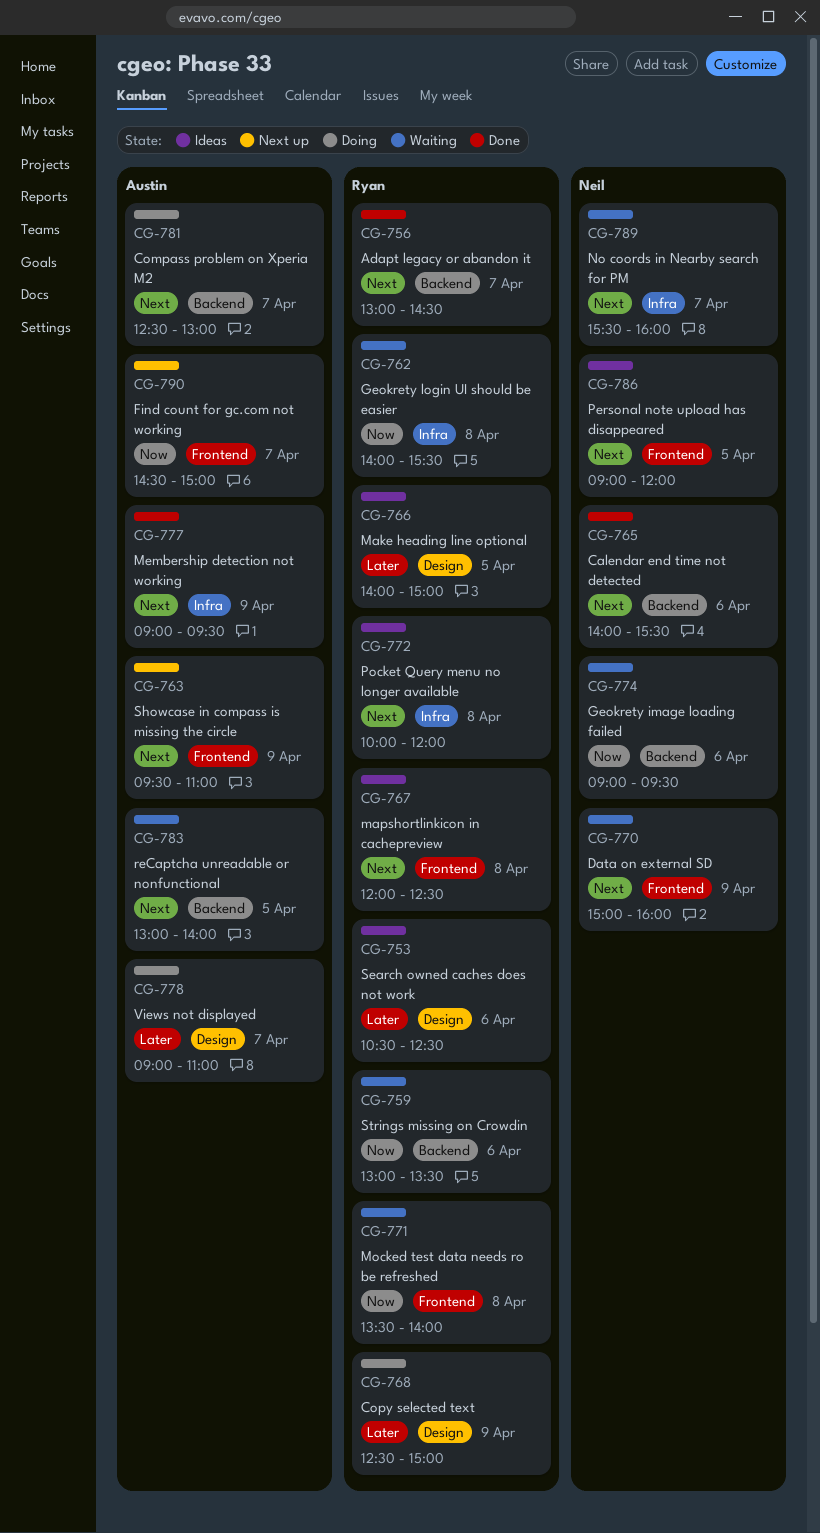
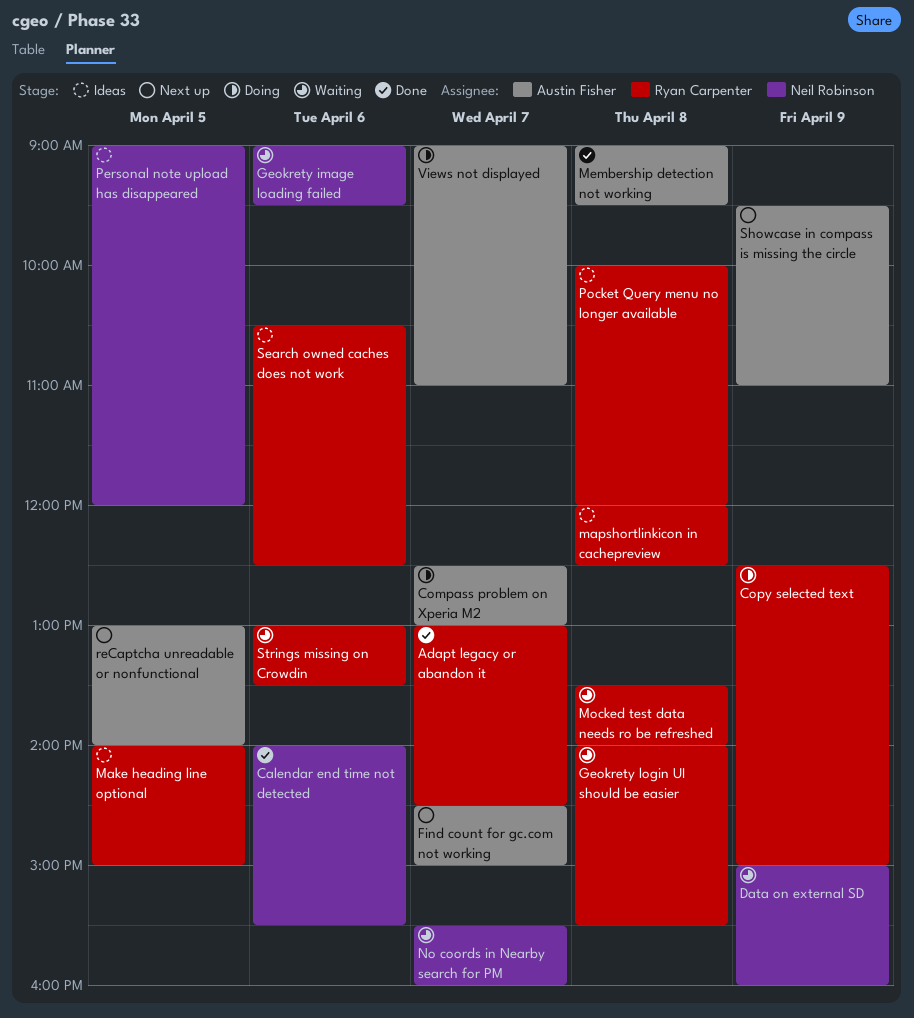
Membership detection not working, day: Apr 9 -> Apr 8
reCaptcha unreadable or nonfunctional, status: Waiting -> Next up

